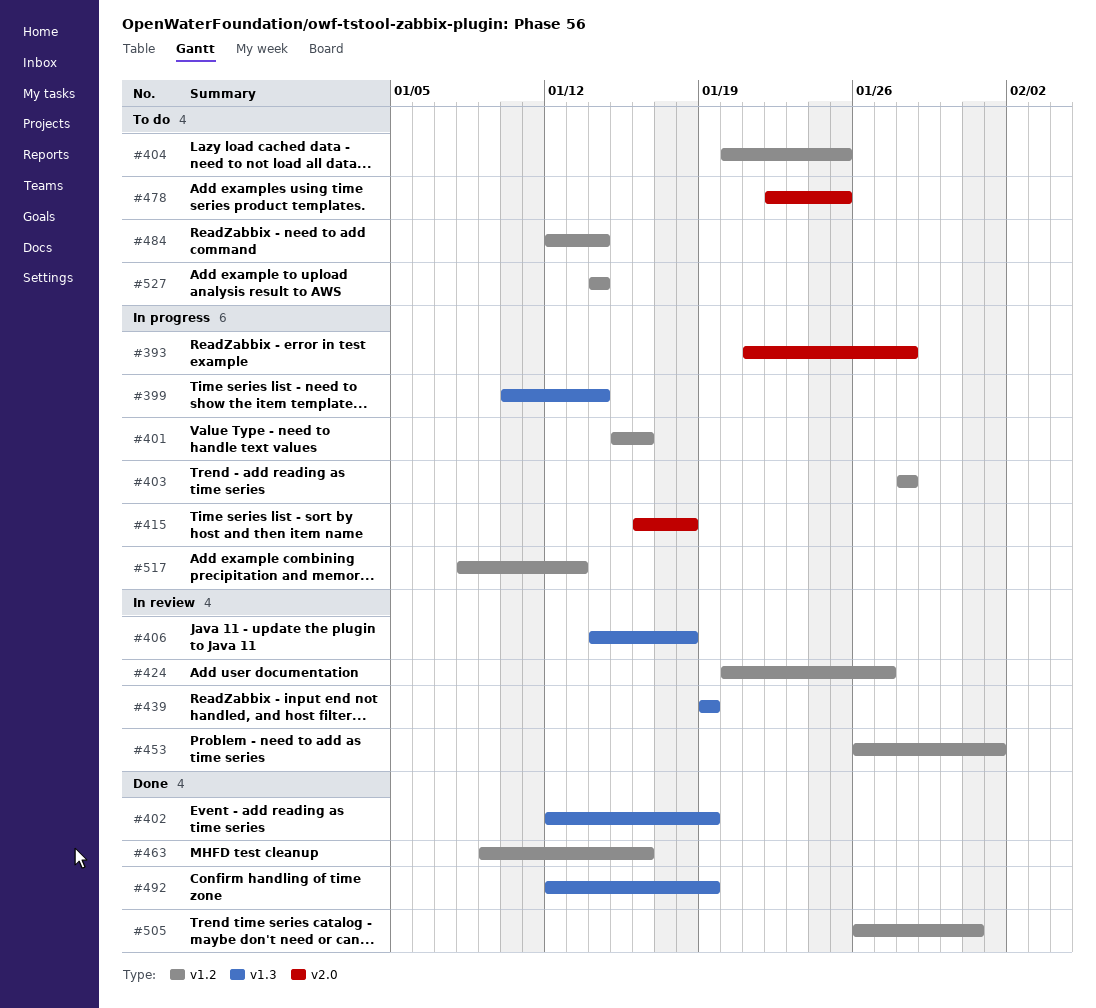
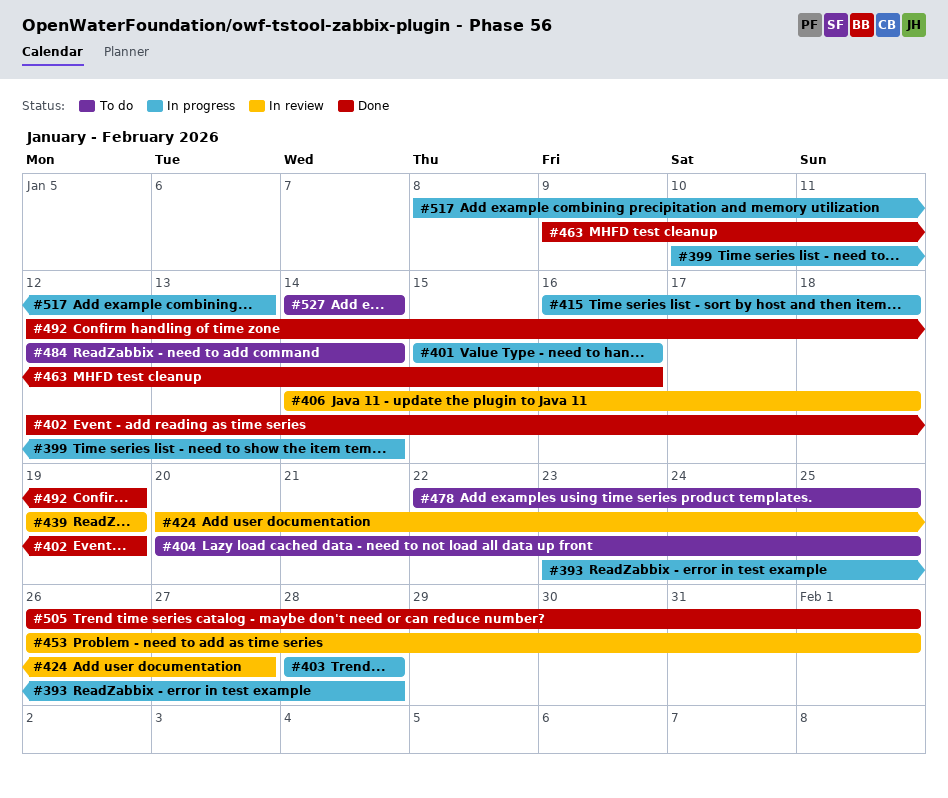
#393, start: Jan 21 -> Jan 23
#505, due: Jan 31 -> Feb 1

